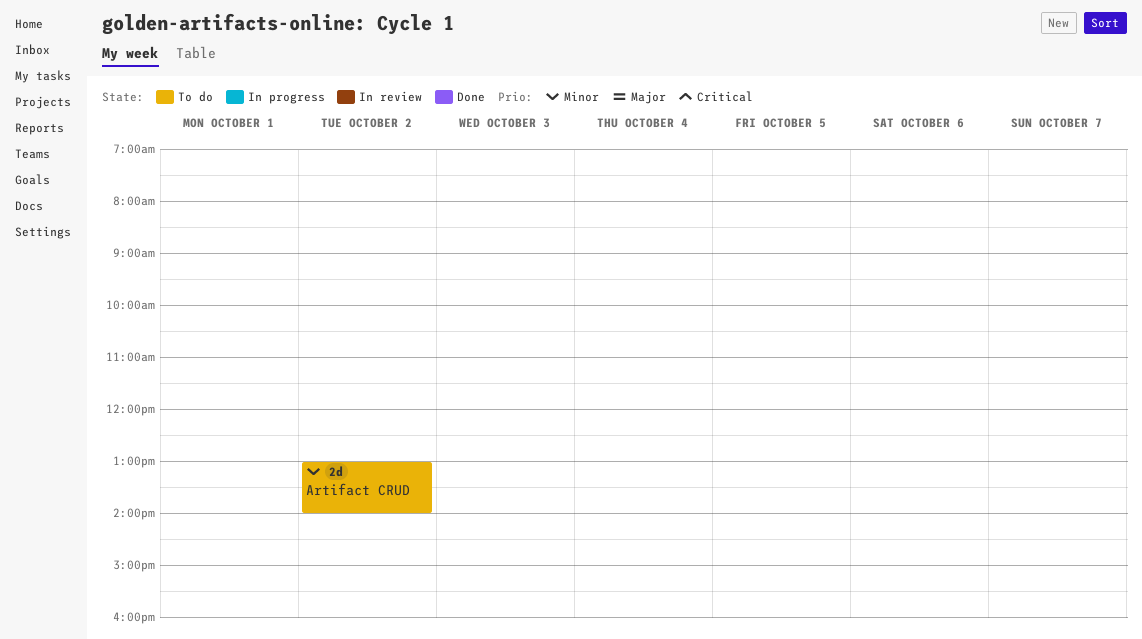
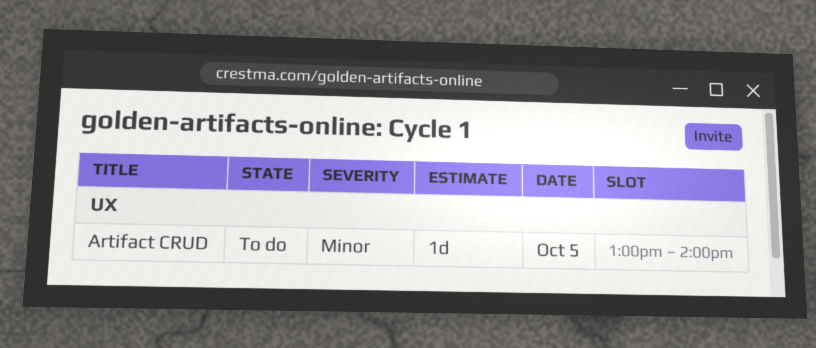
Artifact CRUD, estimate: 2d -> 1d
Artifact CRUD, day: Oct 2 -> Oct 5

